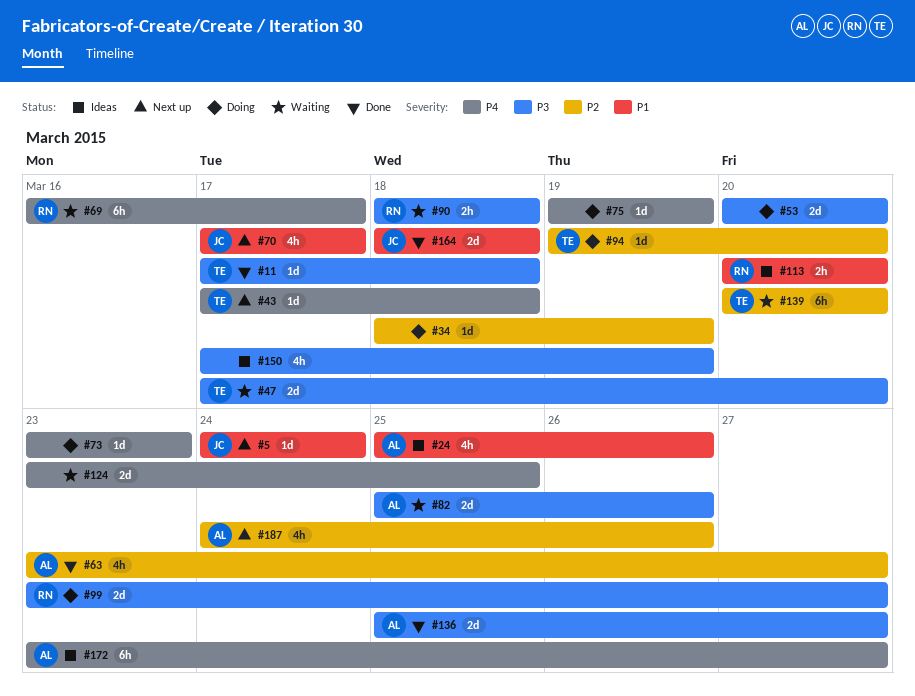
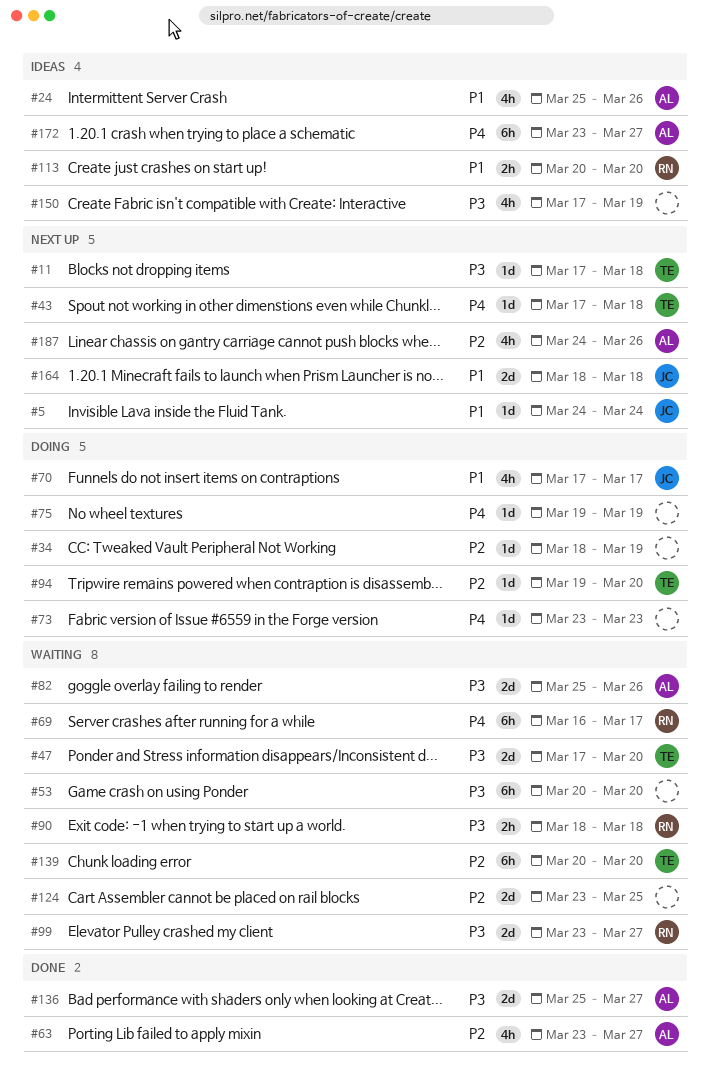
#11, status: Done -> Next up
#53, status: Doing -> Waiting
#53, estimate: 2d -> 6h
#70, status: Next up -> Doing
#99, status: Doing -> Waiting
#124, priority: P4 -> P2
#164, status: Done -> Next up

